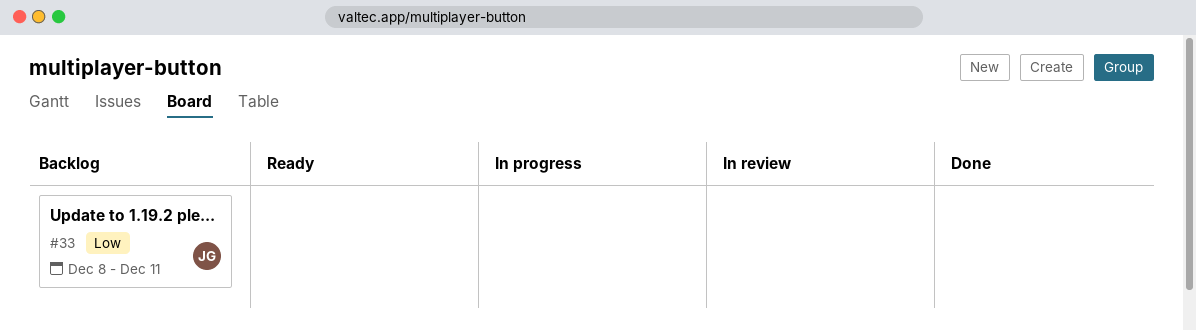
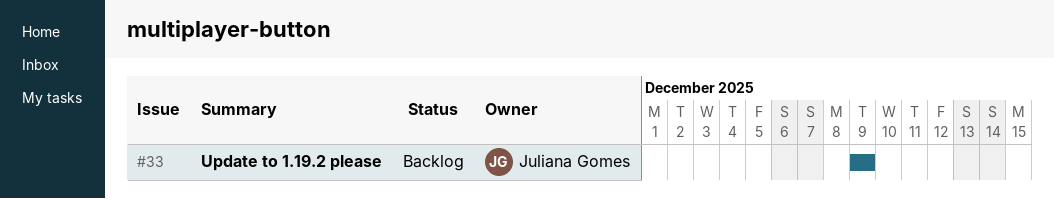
#33, start: Dec 8 -> Dec 9
#33, due: Dec 11 -> Dec 9

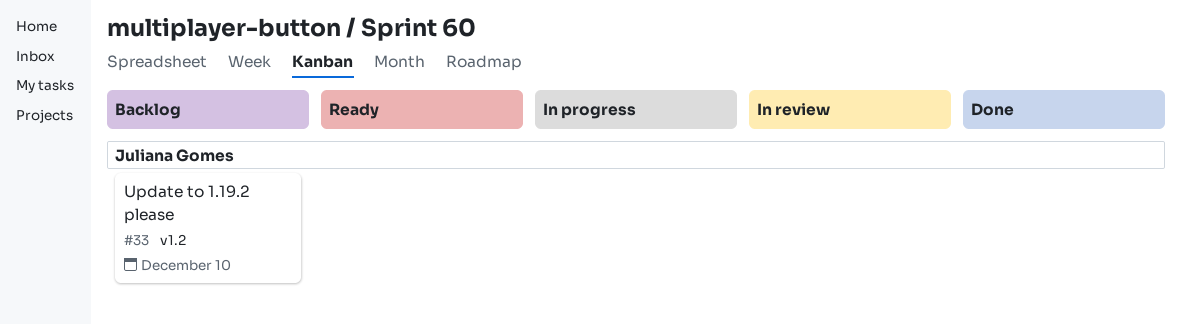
#33, due: Dec 9 -> Dec 10

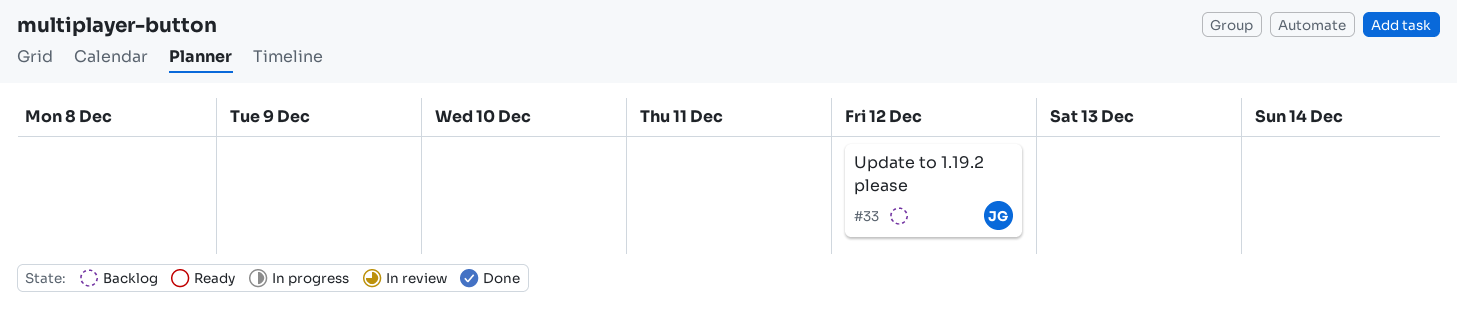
#33, due: Dec 10 -> Dec 12

